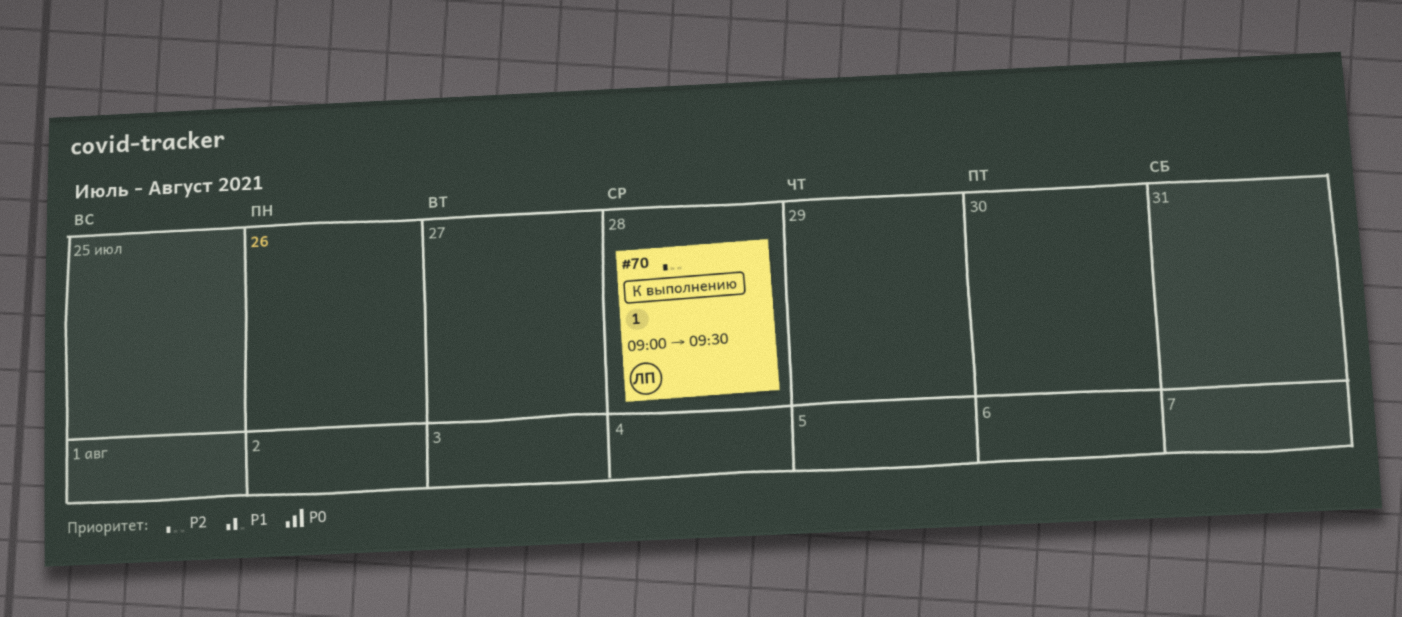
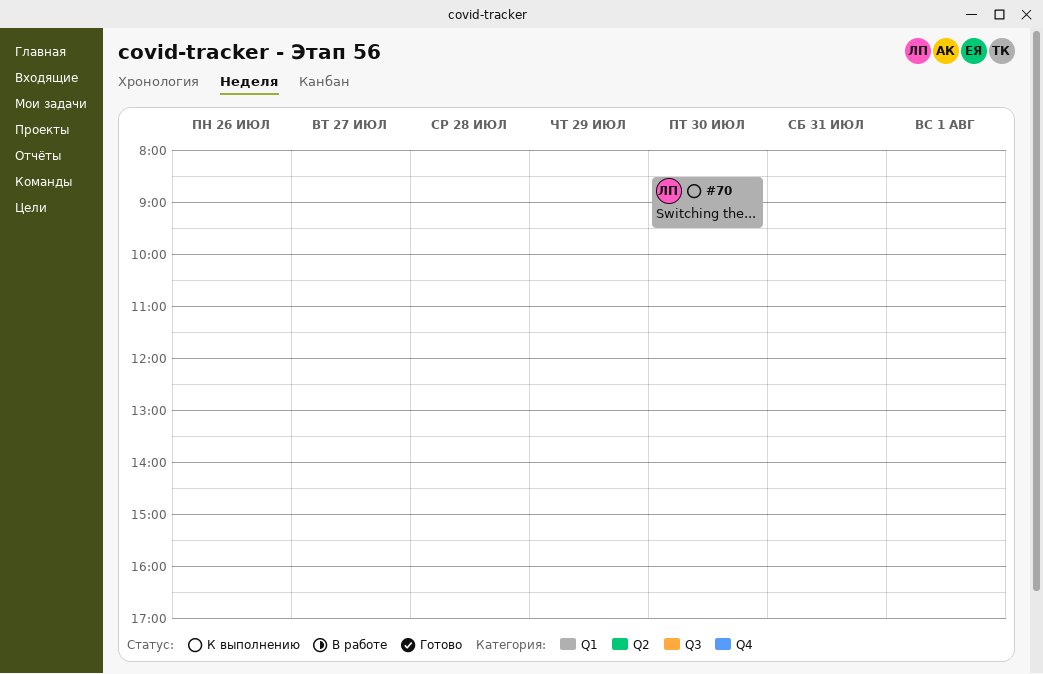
#70, day: Jul 28 -> Jul 30
#70, begins: 09:00 -> 08:30

